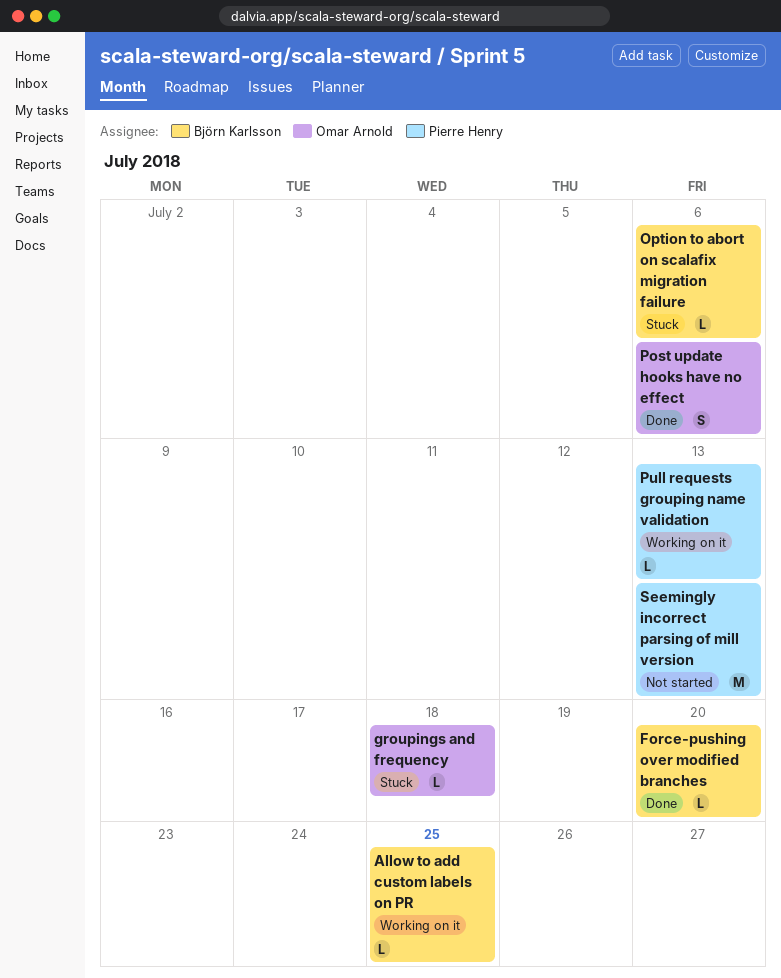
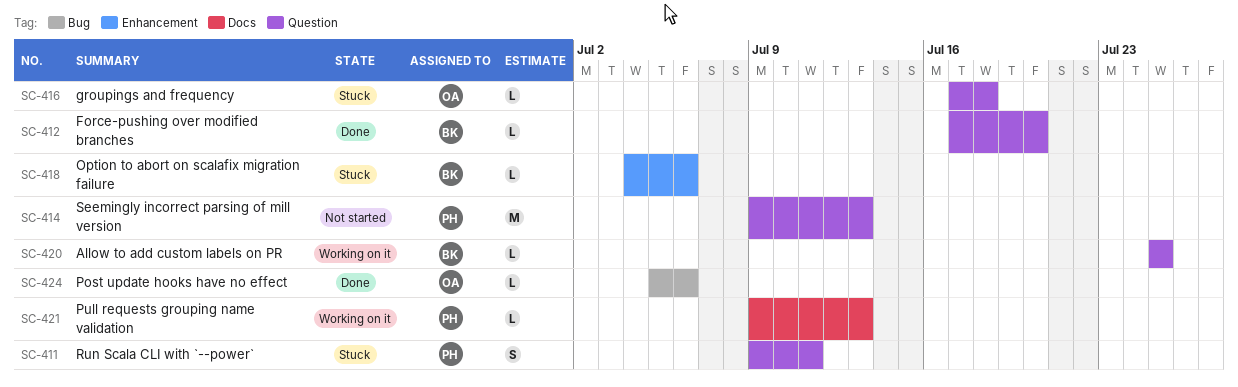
Post update hooks have no effect, estimate: S -> L
Run Scala CLI with `--power`: none -> present

